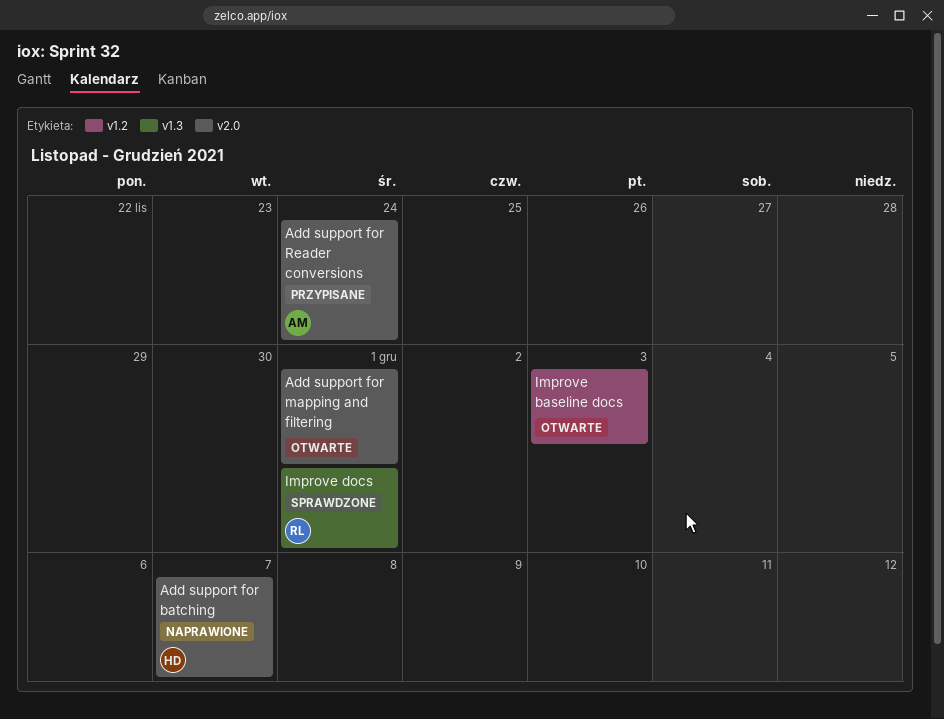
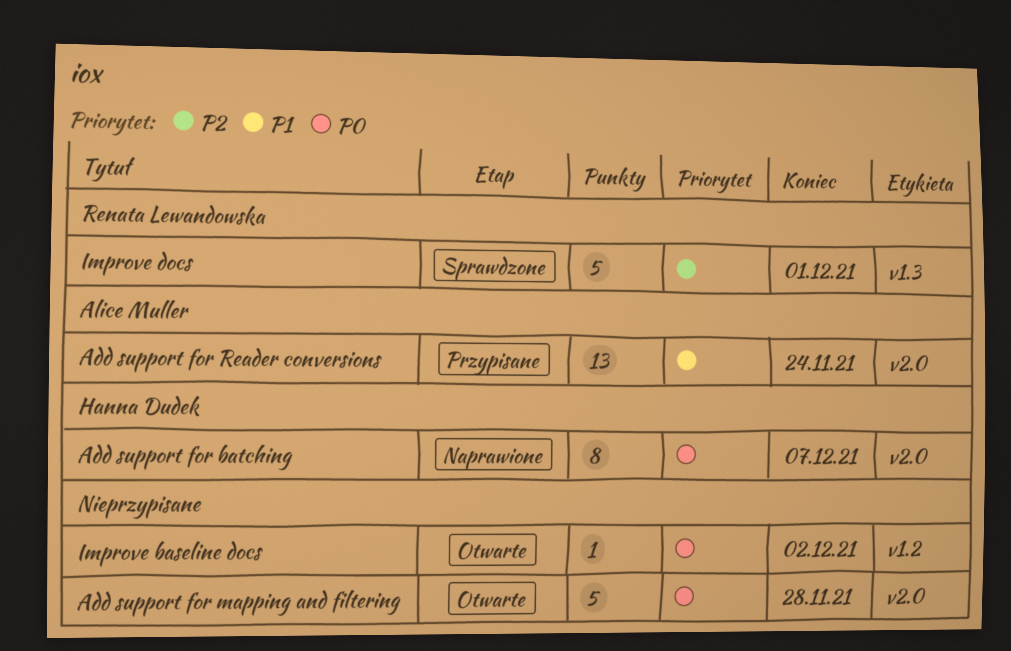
Add support for mapping and filtering, due: Dec 1 -> Nov 28
Improve baseline docs, due: Dec 3 -> Dec 2

